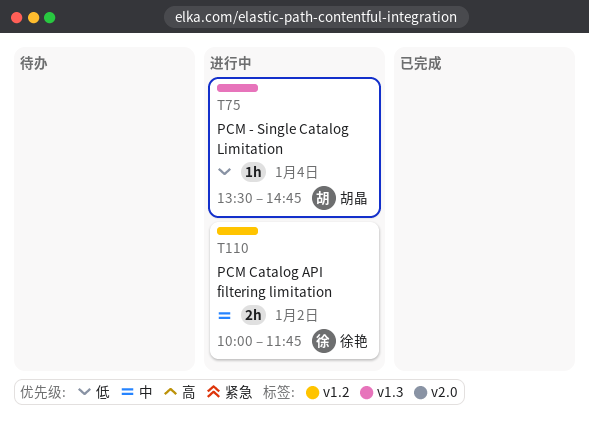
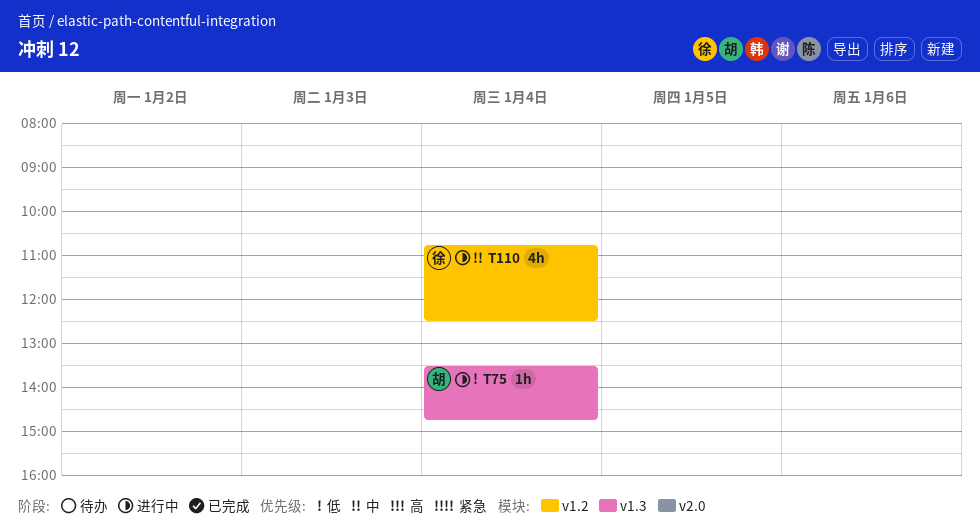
T110, estimate: 2h -> 4h
T110, day: Jan 2 -> Jan 4
T110, begins: 10:00 -> 10:45
T110, ends: 11:45 -> 12:30

